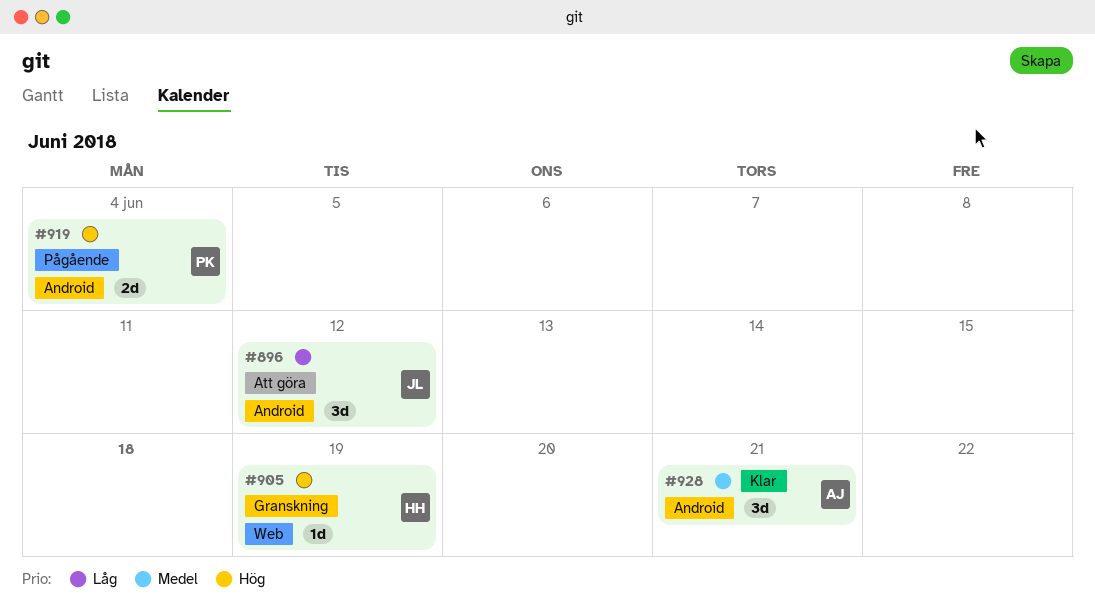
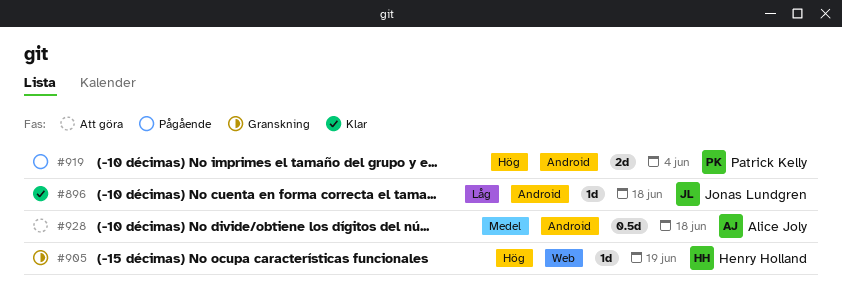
#896, status: Att göra -> Klar
#896, estimate: 3d -> 1d
#896, due: Jun 12 -> Jun 18
#928, status: Klar -> Att göra
#928, estimate: 3d -> 0.5d
#928, due: Jun 21 -> Jun 18

